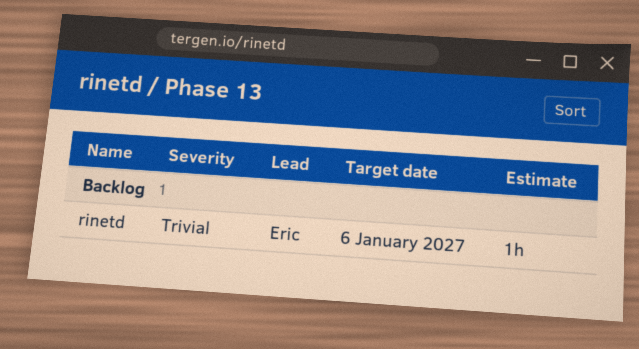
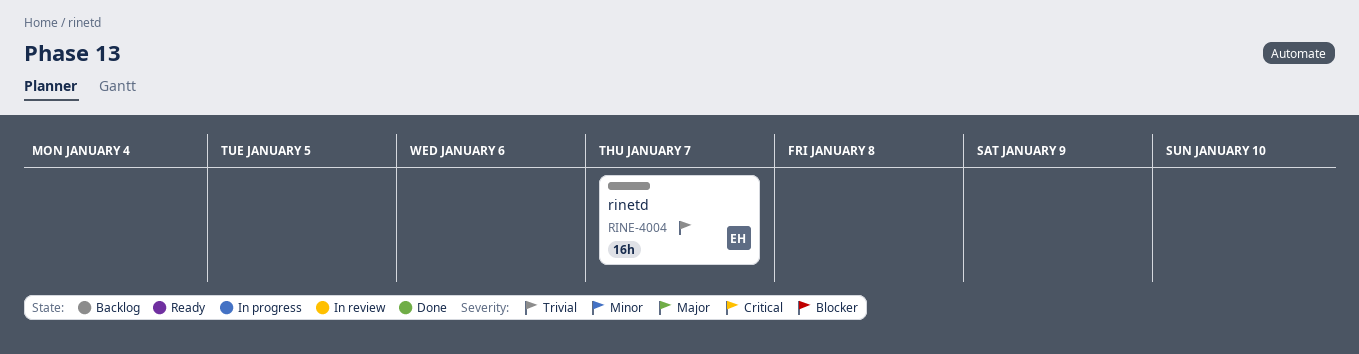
rinetd, estimate: 1h -> 16h
rinetd, due: Jan 6 -> Jan 7

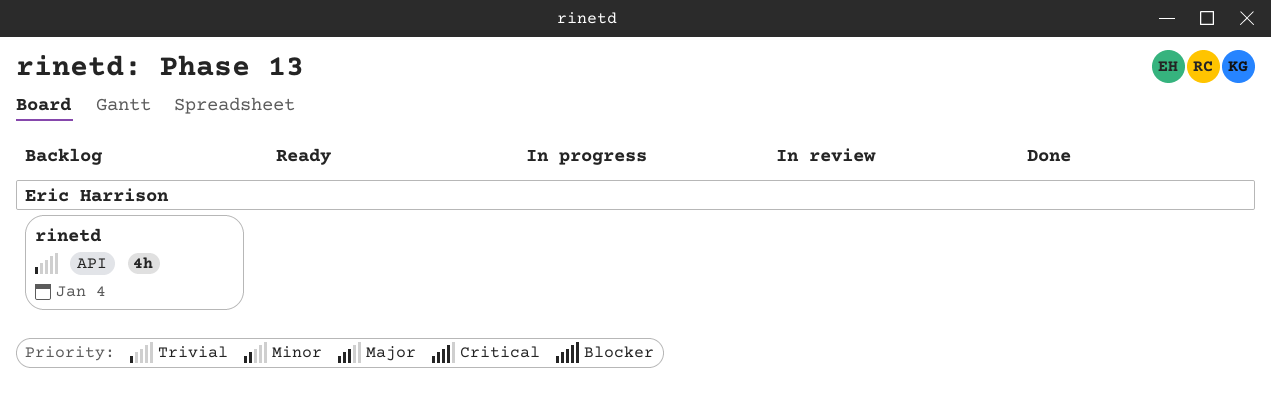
rinetd, estimate: 16h -> 4h
rinetd, due: Jan 7 -> Jan 4

